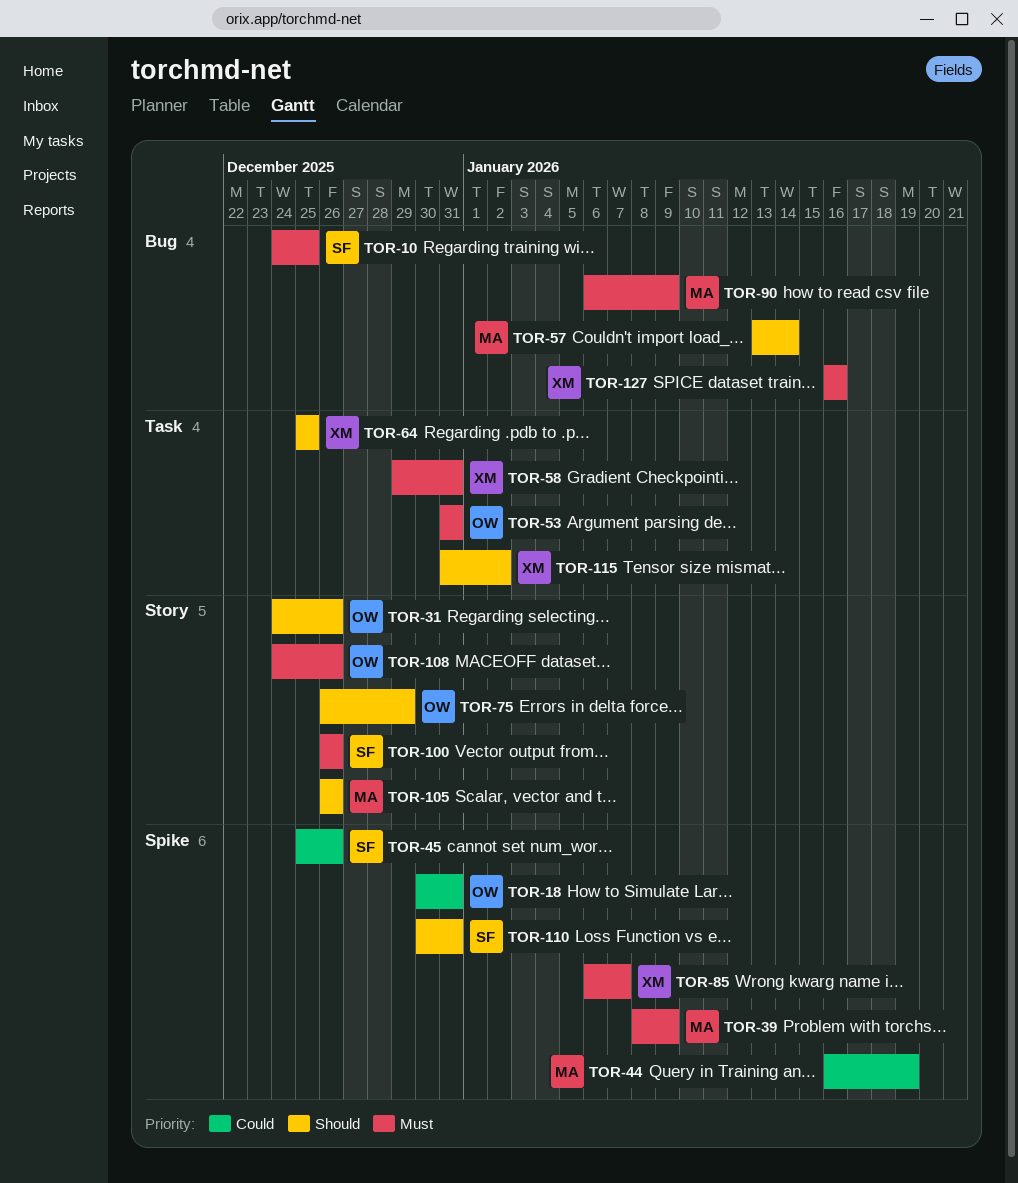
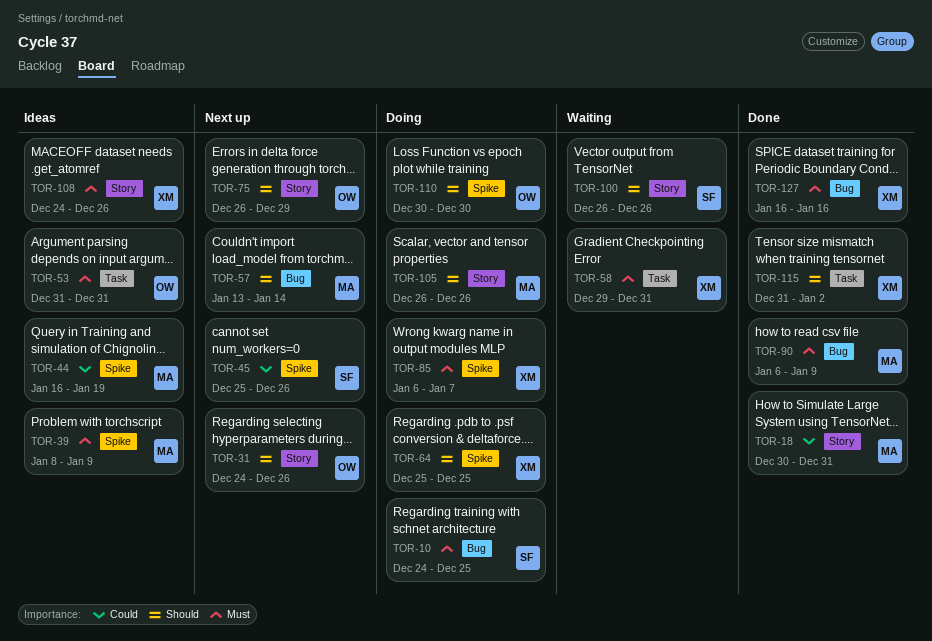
TOR-18, owner: OW -> MA
TOR-18, label: Spike -> Story
TOR-64, label: Task -> Spike
TOR-100, priority: Must -> Should
TOR-108, owner: OW -> XM
TOR-110, owner: SF -> OW
TOR-110, due: Dec 31 -> Dec 30

